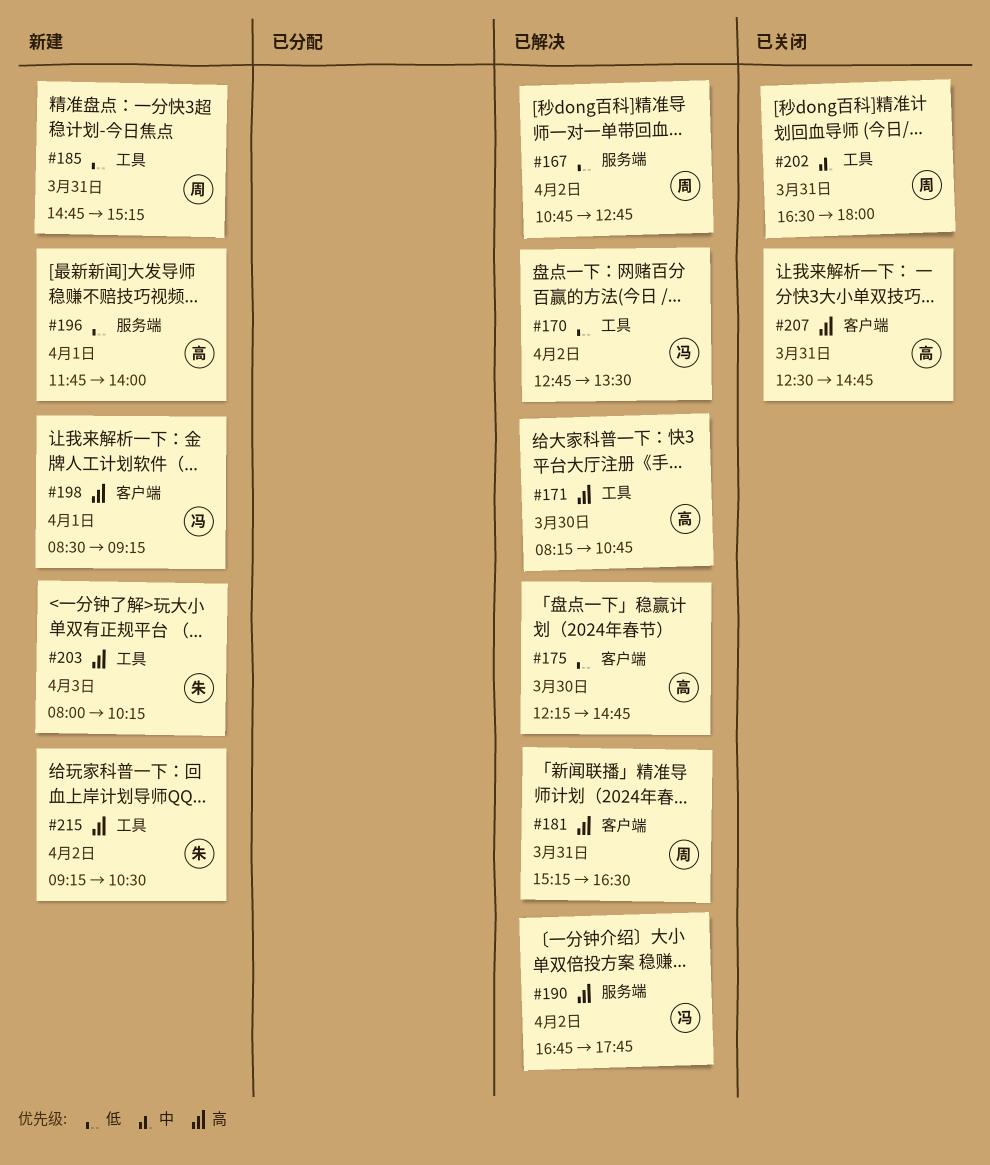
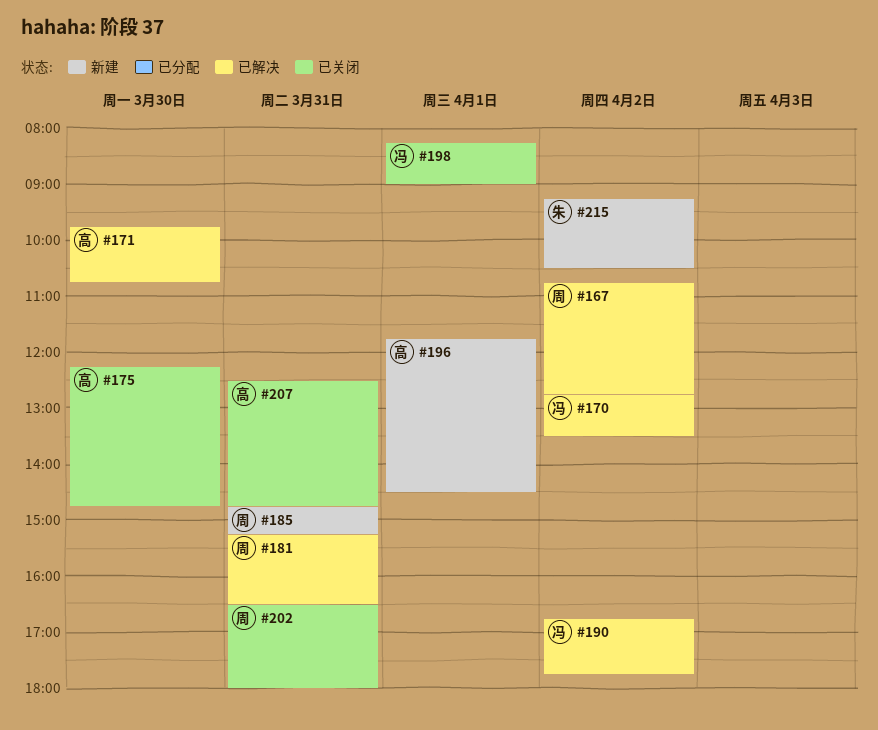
#171, begins: 08:15 -> 09:45
#175, status: 已解决 -> 已关闭
#196, ends: 14:00 -> 14:30
#198, status: 新建 -> 已关闭
#198, begins: 08:30 -> 08:15
#198, ends: 09:15 -> 09:00
#203: present -> none

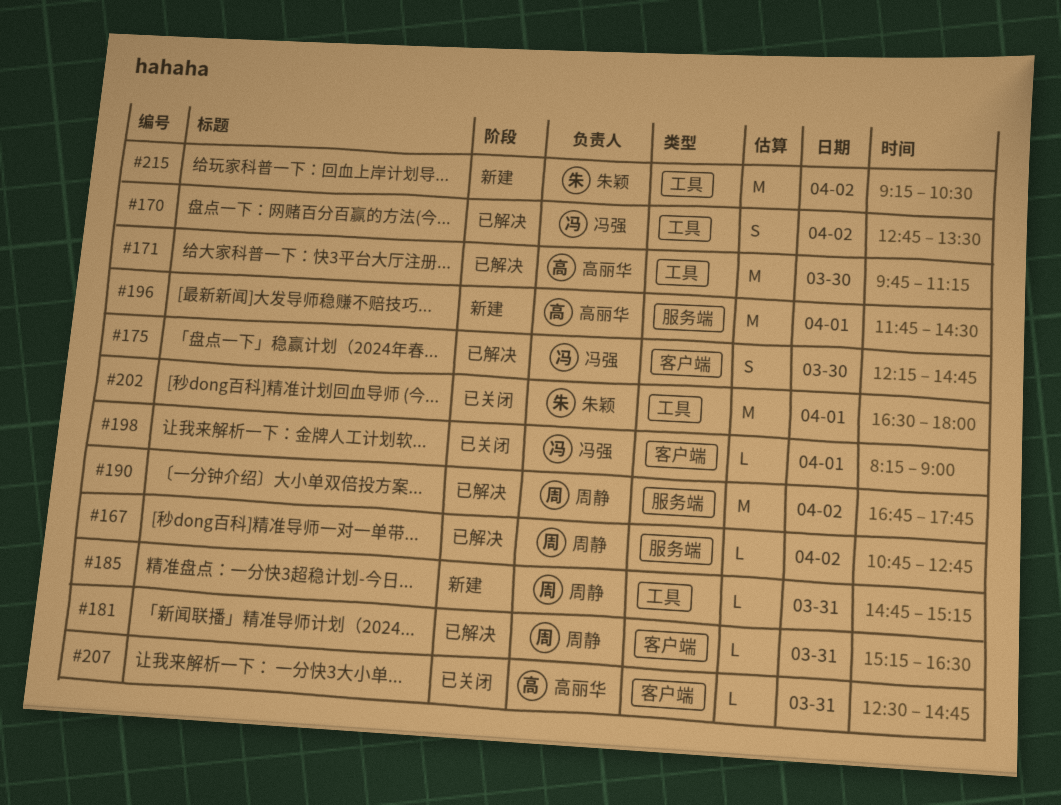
#171, ends: 10:45 -> 11:15
#175, status: 已关闭 -> 已解决
#175, owner: 高丽华 -> 冯强
#190, owner: 冯强 -> 周静
#202, owner: 周静 -> 朱颖
#202, day: Mar 31 -> Apr 1

